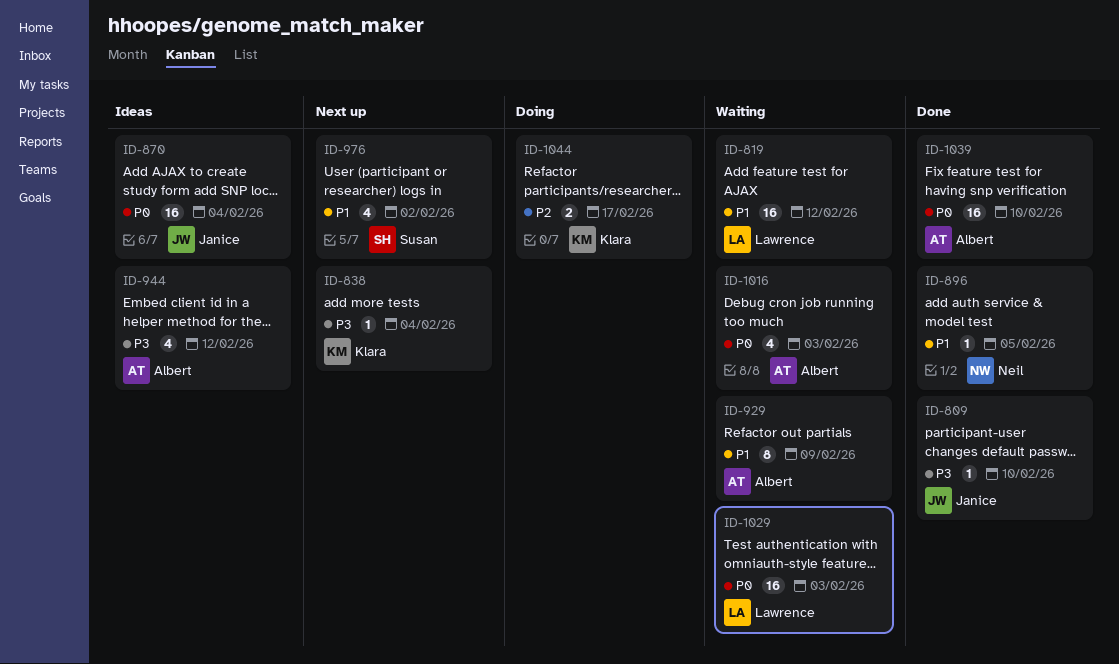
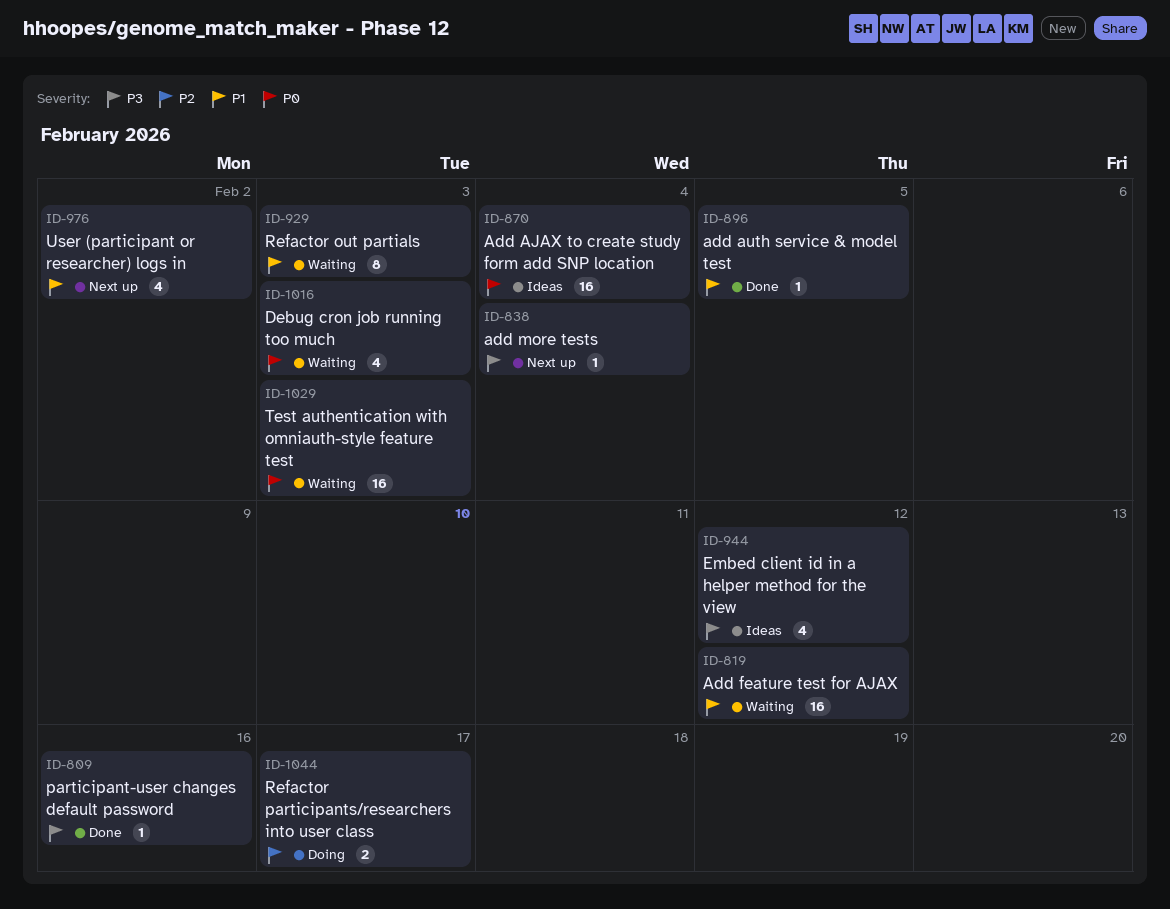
ID-809, due: Feb 10 -> Feb 16
ID-929, due: Feb 9 -> Feb 3
ID-1039: present -> none

